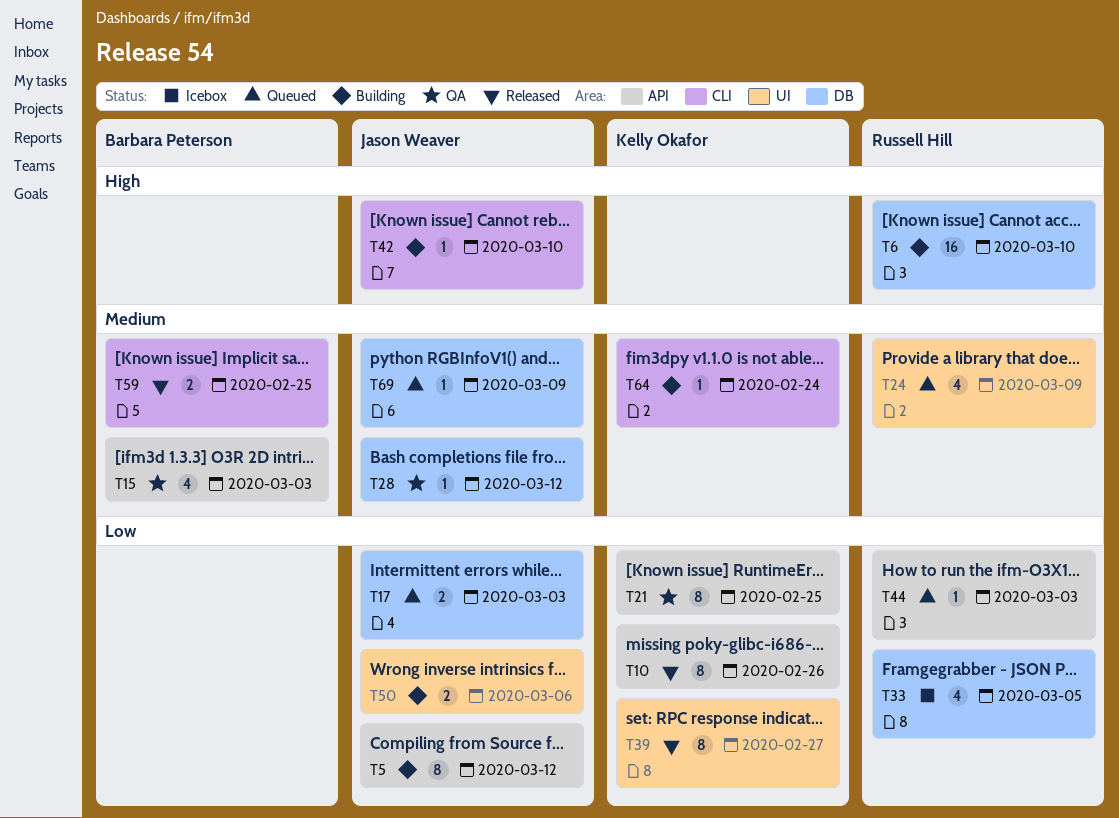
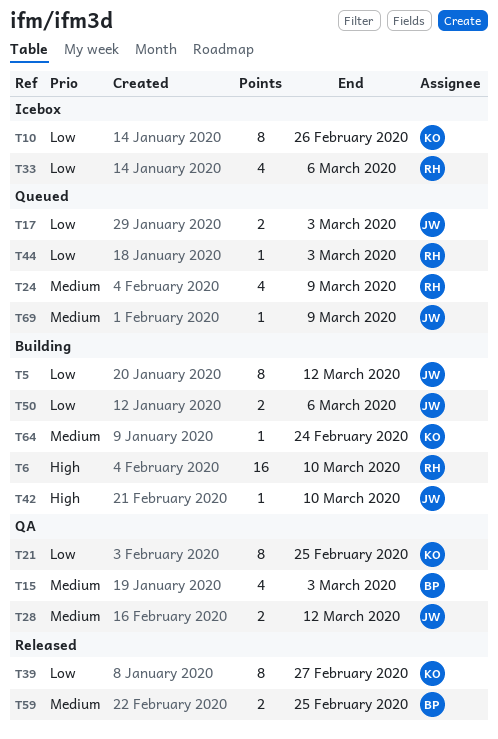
T10, status: Released -> Icebox
T28, estimate: 1 -> 2
T33, due: Mar 5 -> Mar 6

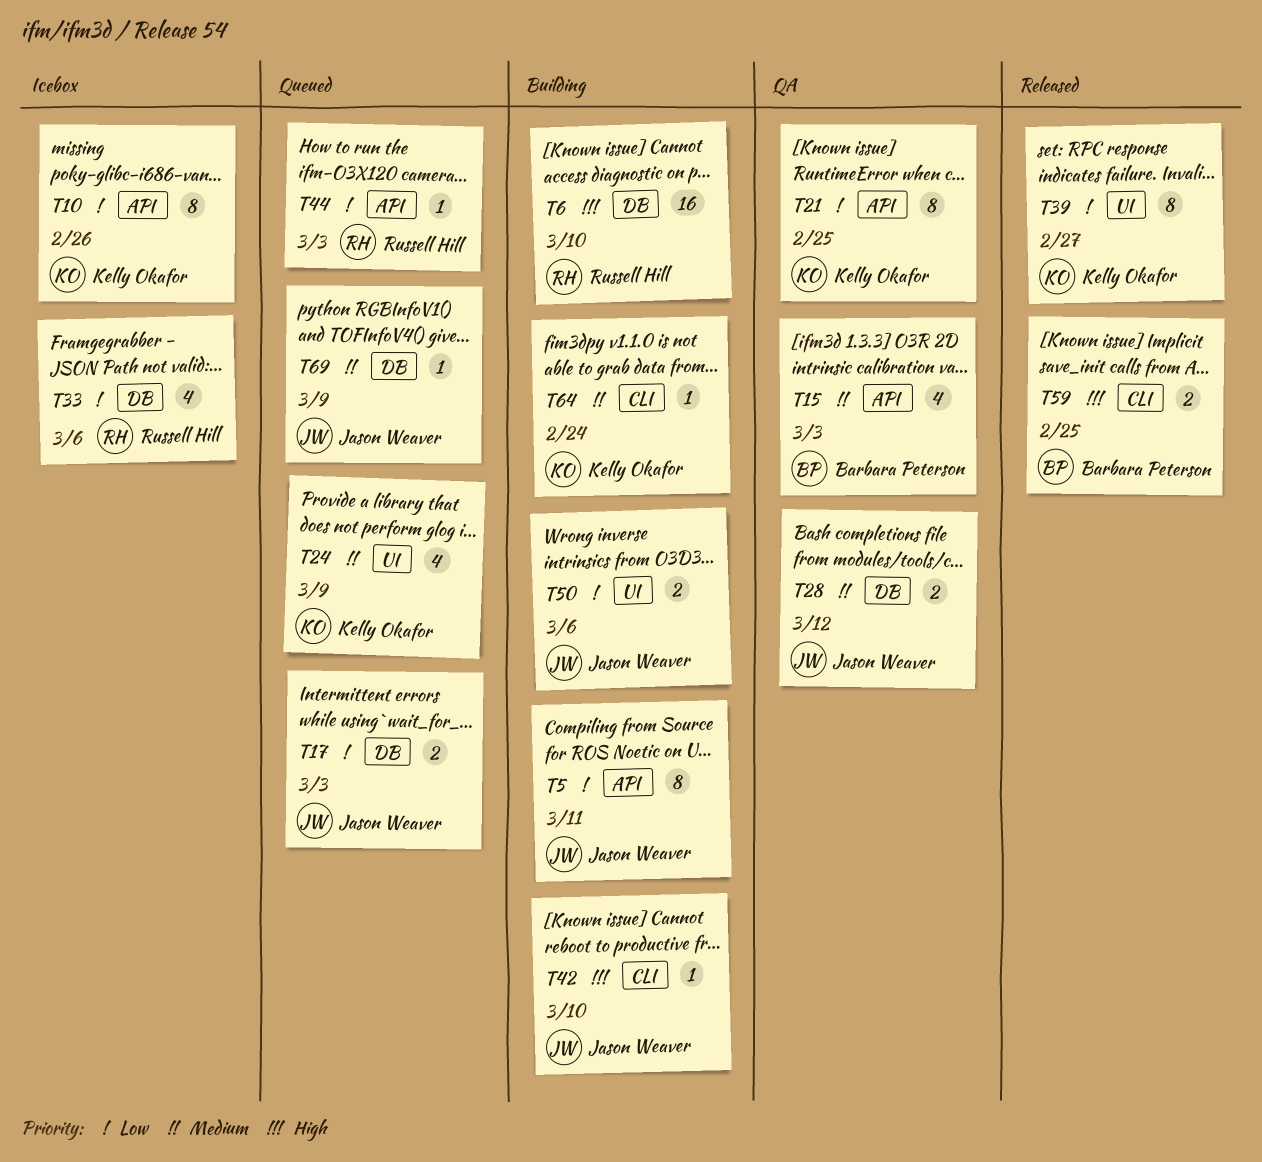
T5, due: Mar 12 -> Mar 11
T24, owner: Russell Hill -> Kelly Okafor
T59, priority: Medium -> High

